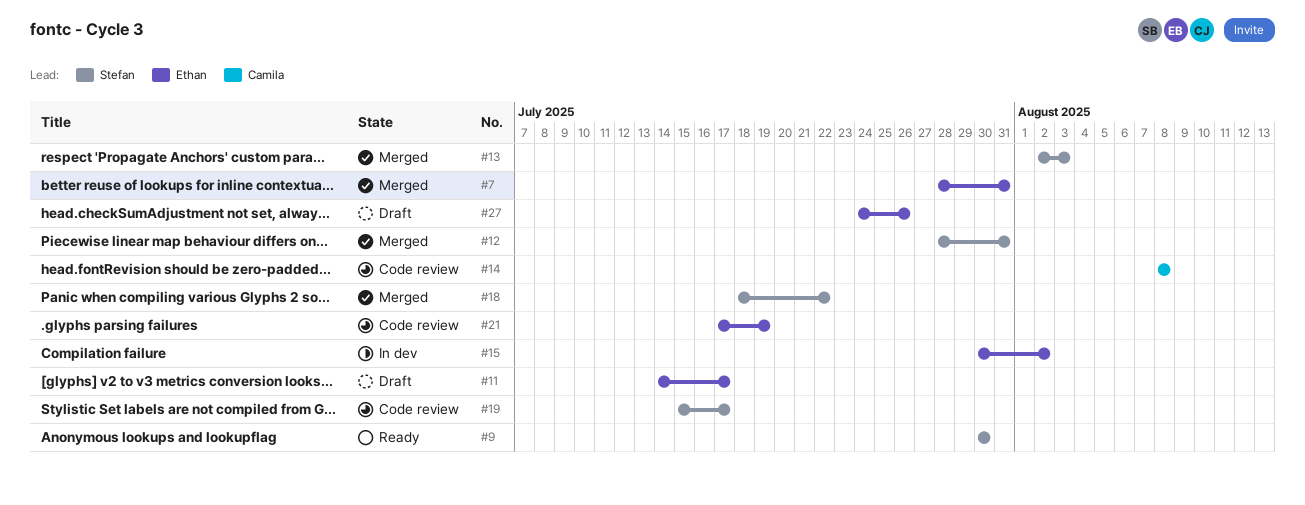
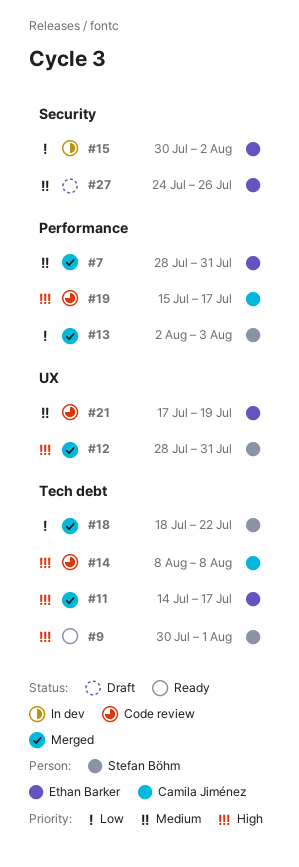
#9, due: Jul 30 -> Aug 1
#11, status: Draft -> Merged
#19, owner: Stefan Böhm -> Camila Jiménez

